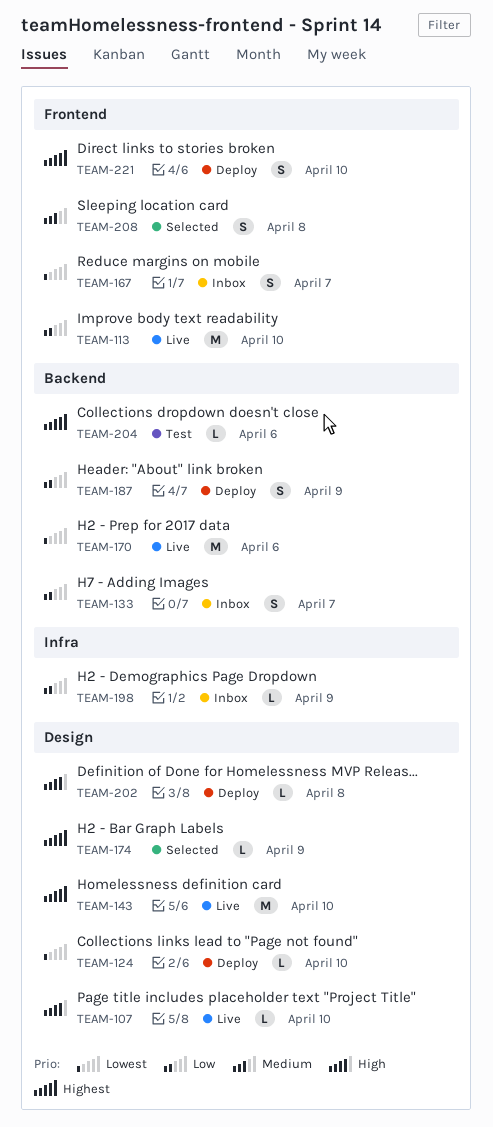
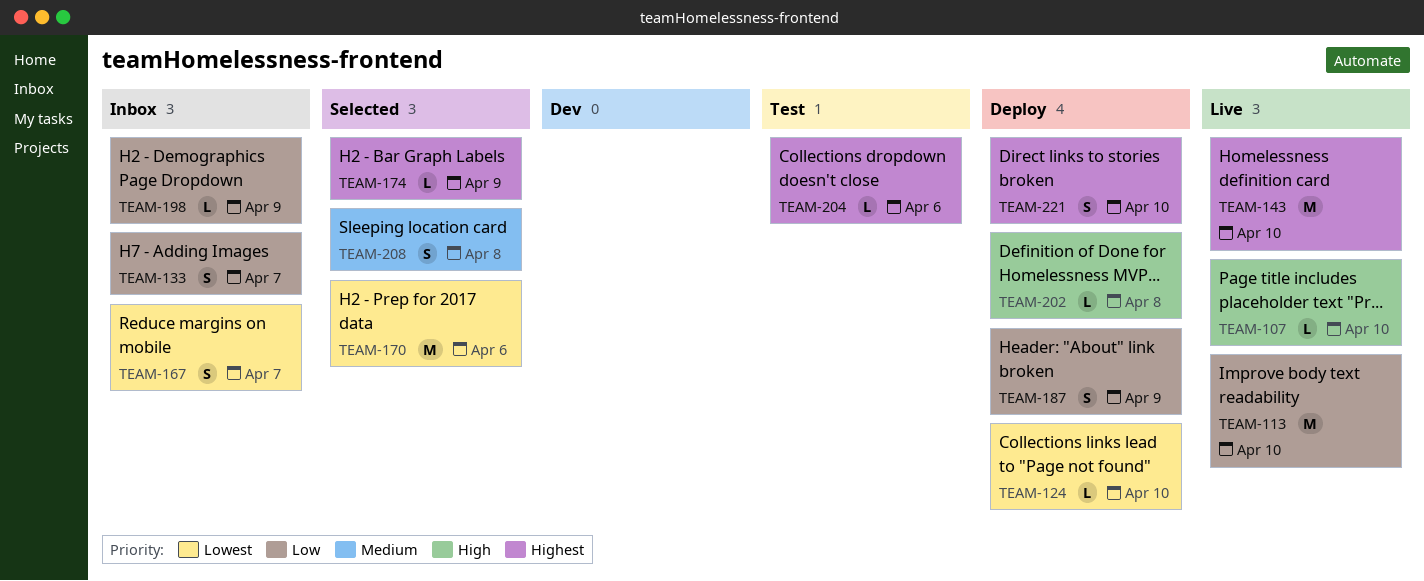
TEAM-170, status: Live -> Selected

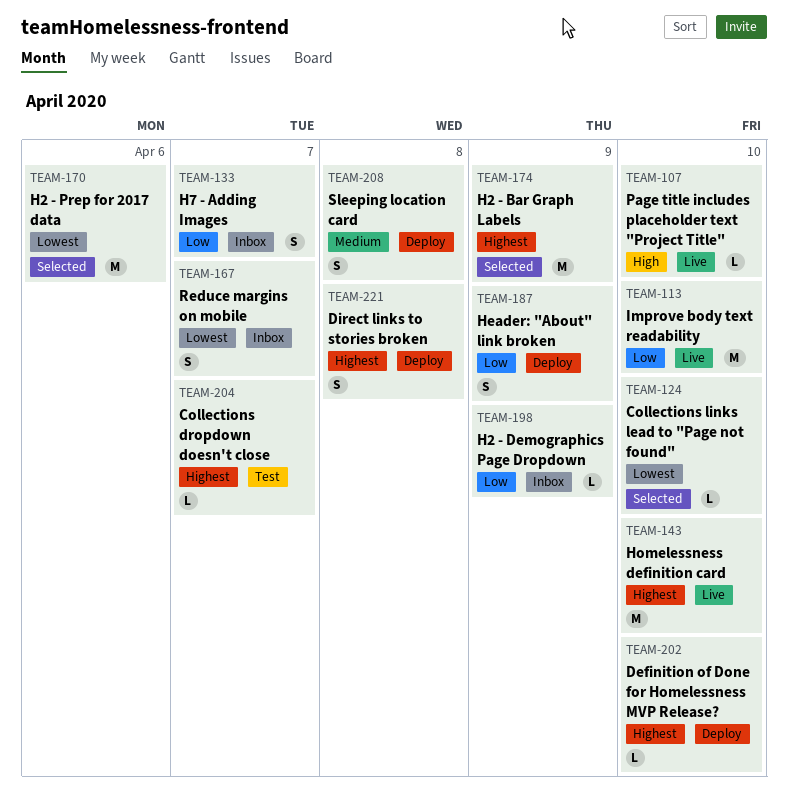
TEAM-124, status: Deploy -> Selected
TEAM-174, estimate: L -> M
TEAM-202, priority: High -> Highest
TEAM-202, due: Apr 8 -> Apr 10
TEAM-204, due: Apr 6 -> Apr 7
TEAM-208, status: Selected -> Deploy
TEAM-221, due: Apr 10 -> Apr 8

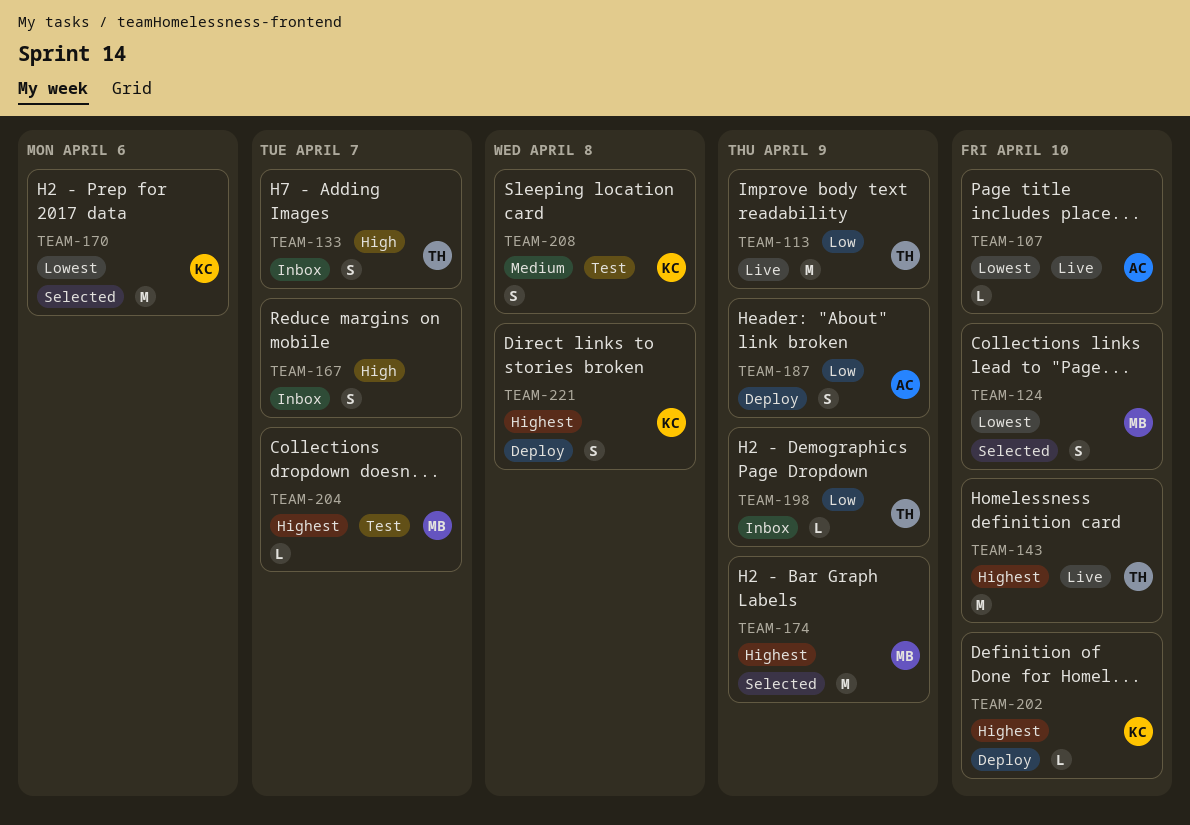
TEAM-107, priority: High -> Lowest
TEAM-113, due: Apr 10 -> Apr 9
TEAM-124, estimate: L -> S
TEAM-133, priority: Low -> High
TEAM-167, priority: Lowest -> High
TEAM-208, status: Deploy -> Test

